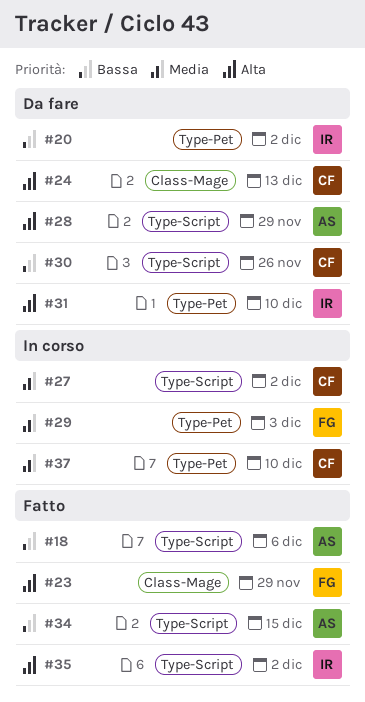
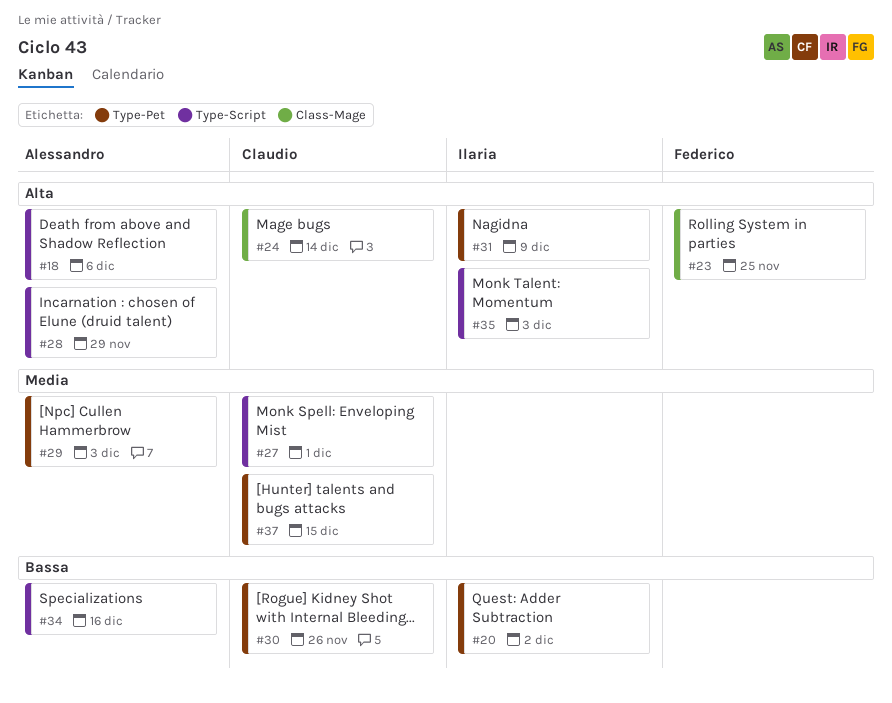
#18, priority: Bassa -> Alta
#23, due: Nov 29 -> Nov 25
#24, due: Dec 13 -> Dec 14
#27, due: Dec 2 -> Dec 1
#29, owner: Federico -> Alessandro
#30, label: Type-Script -> Type-Pet
#31, due: Dec 10 -> Dec 9
#34, due: Dec 15 -> Dec 16
#35, due: Dec 2 -> Dec 3
#37, due: Dec 10 -> Dec 15

